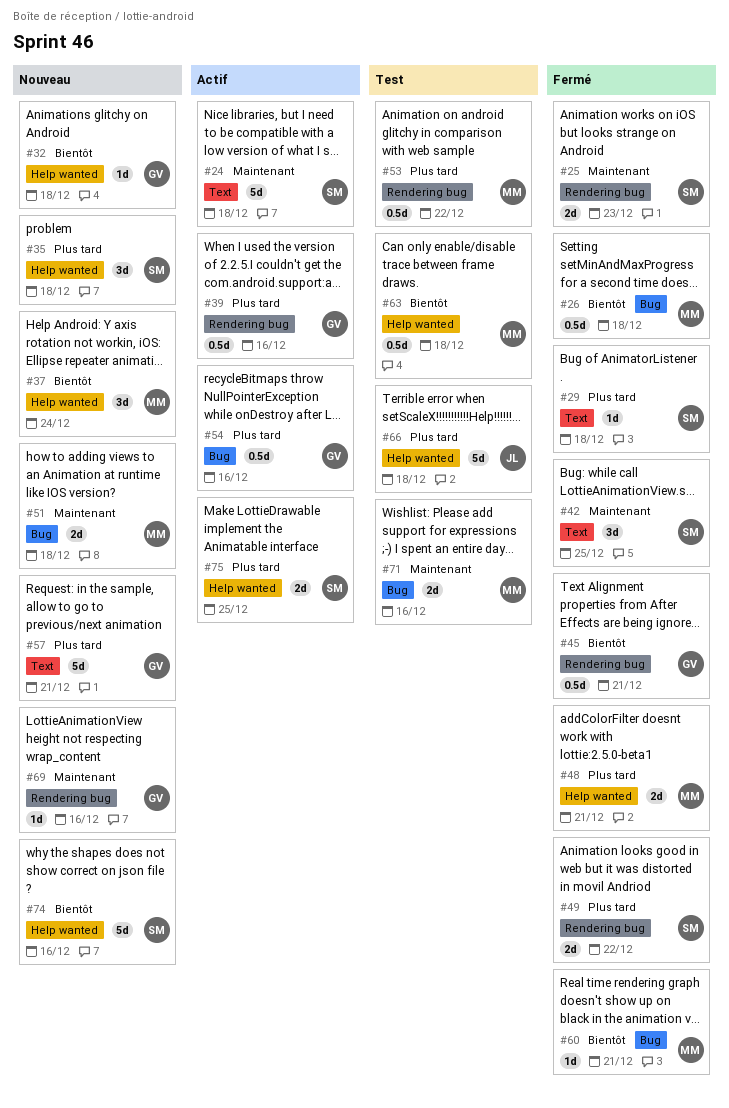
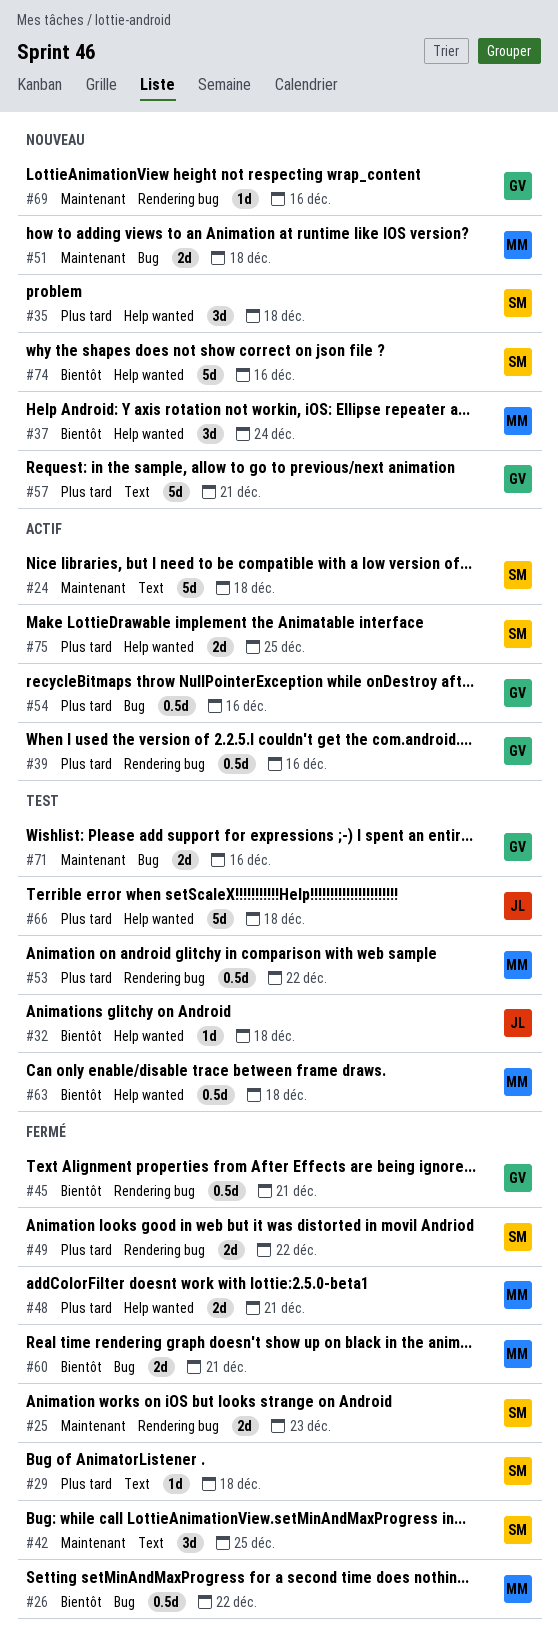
#26, due: Dec 18 -> Dec 22
#32, status: Nouveau -> Test
#32, owner: GV -> JL
#60, estimate: 1d -> 2d
#71, owner: MM -> GV

